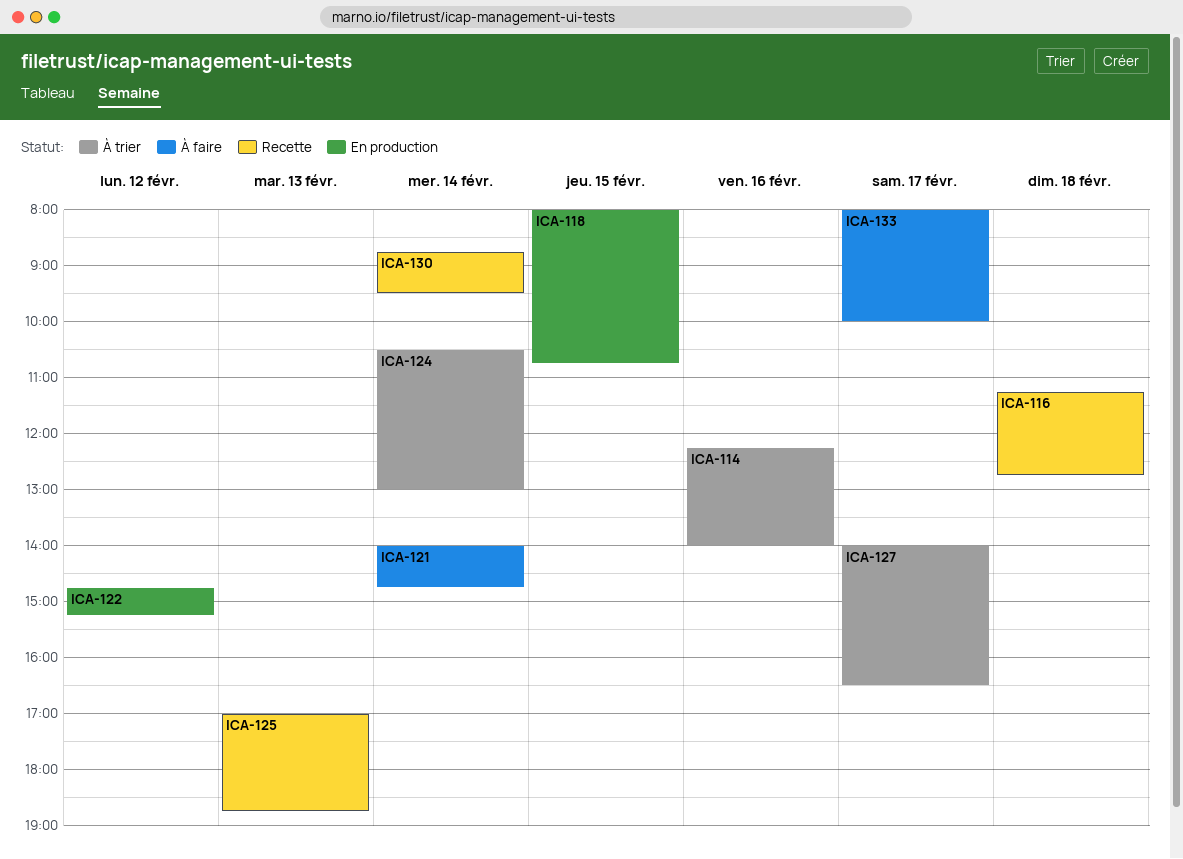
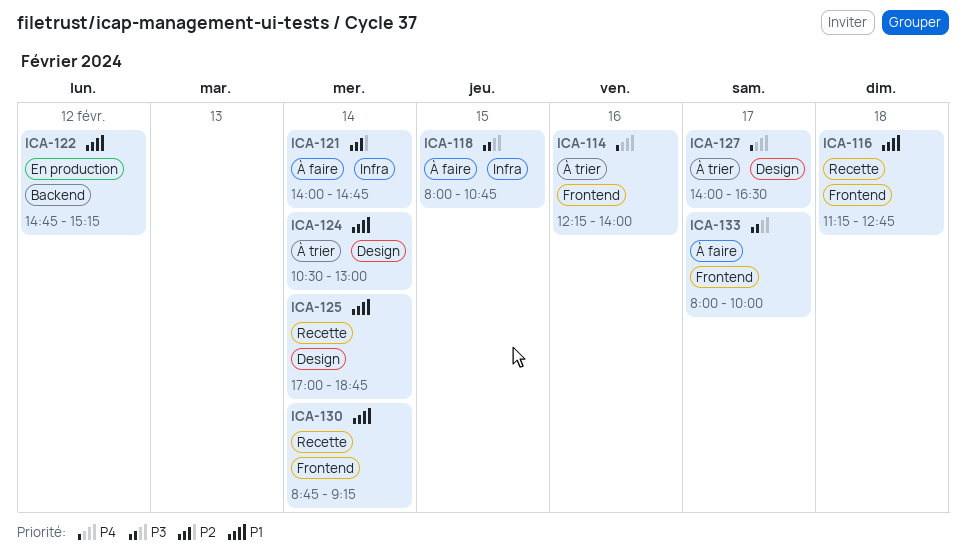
ICA-118, status: En production -> À faire
ICA-125, day: Feb 13 -> Feb 14
ICA-130, ends: 09:30 -> 09:15

